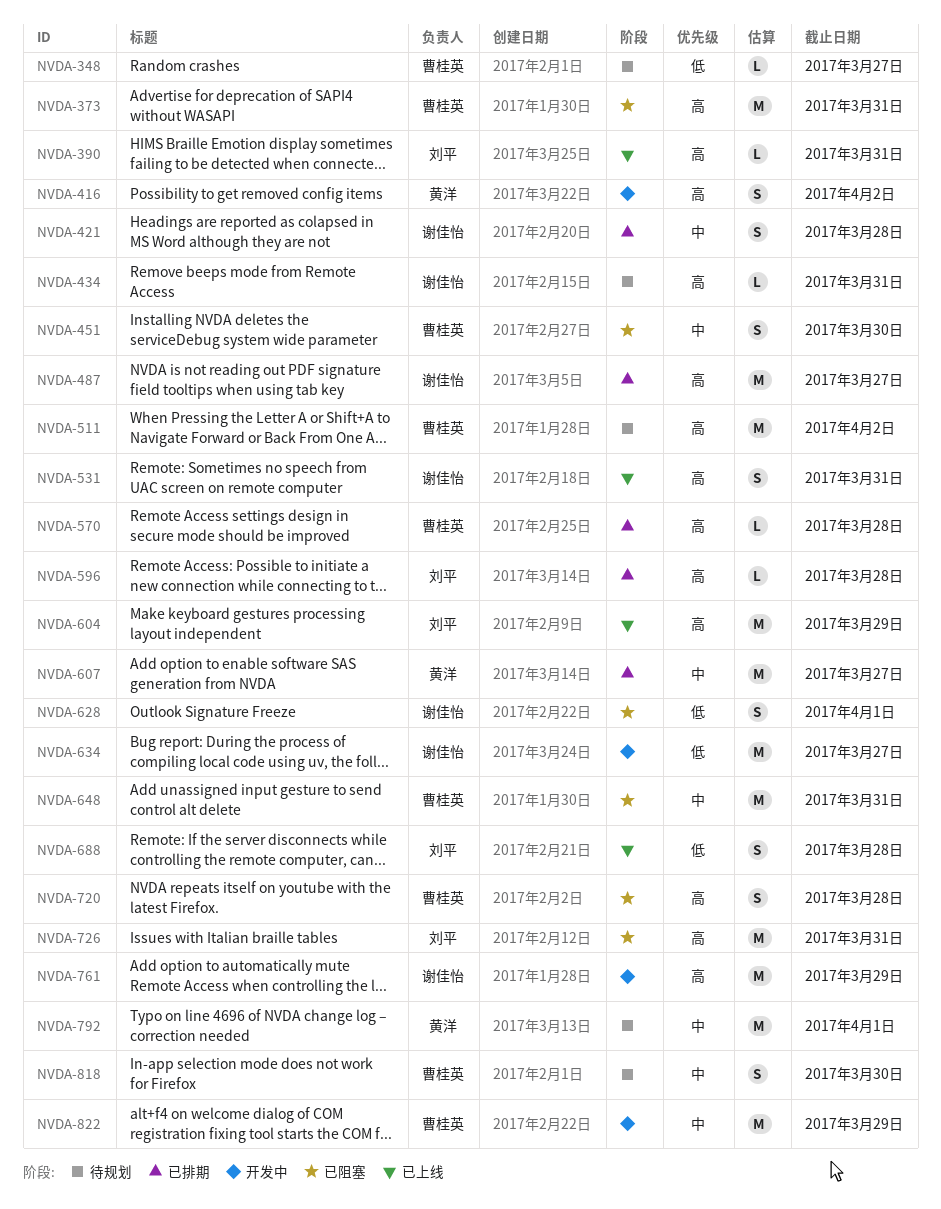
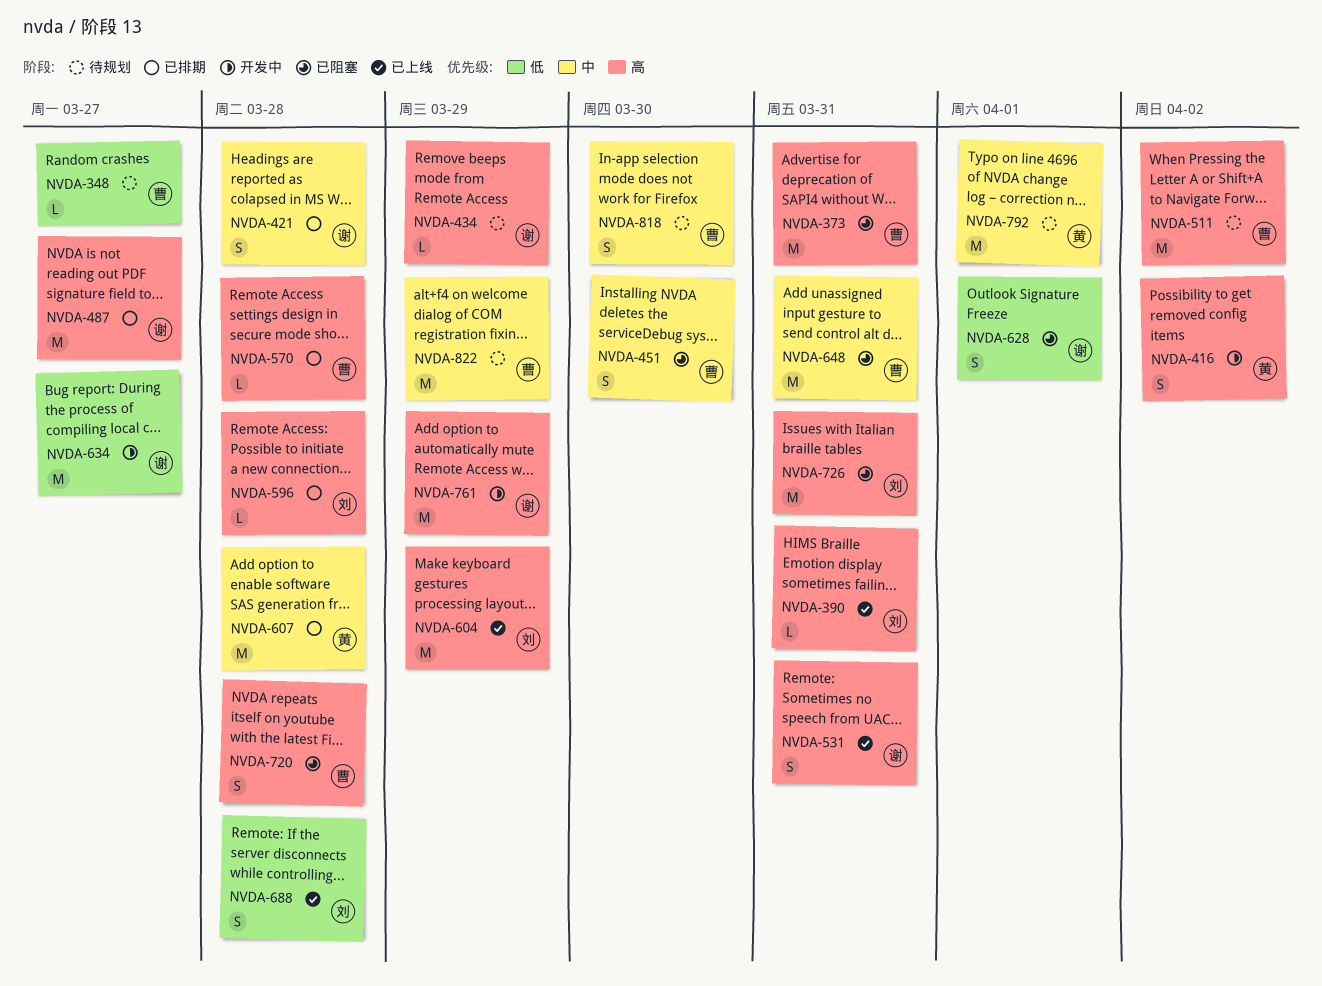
NVDA-434, due: Mar 31 -> Mar 29
NVDA-607, due: Mar 27 -> Mar 28
NVDA-822, status: 开发中 -> 待规划

